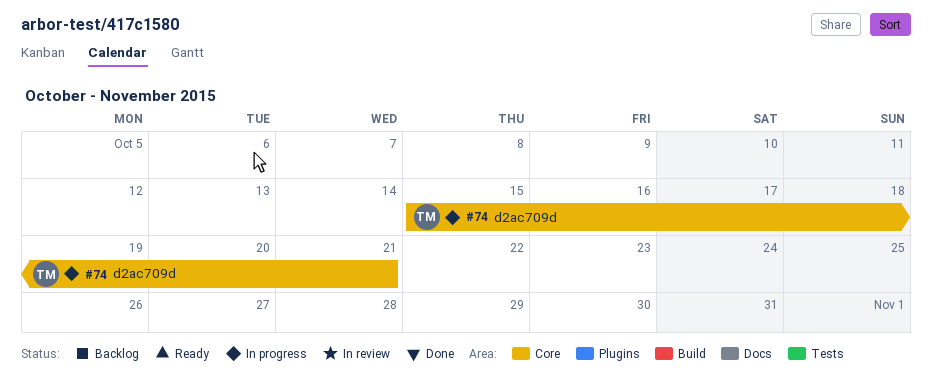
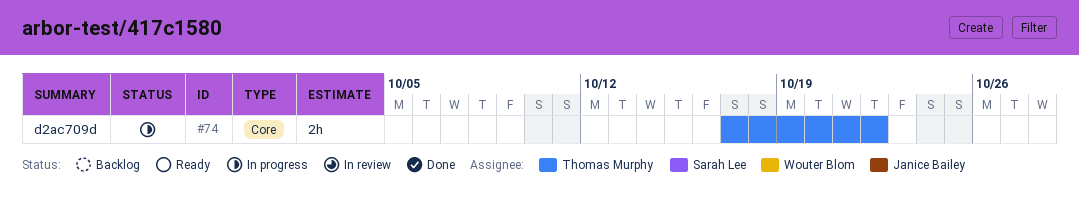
#74, start: Oct 15 -> Oct 17
#74, due: Oct 21 -> Oct 22

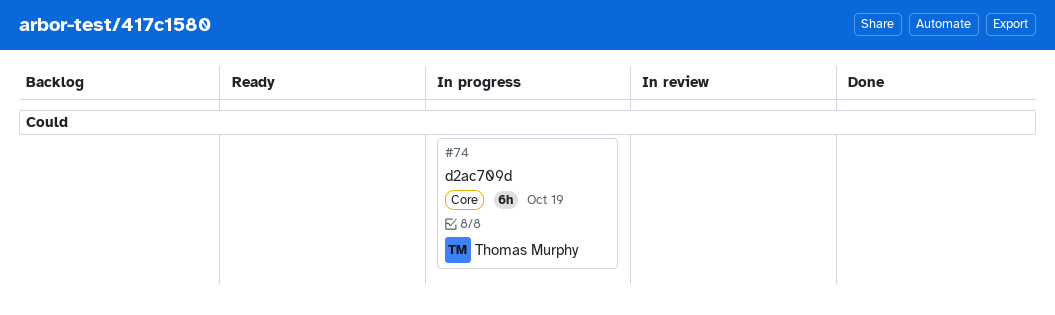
#74, estimate: 2h -> 6h
#74, due: Oct 22 -> Oct 19

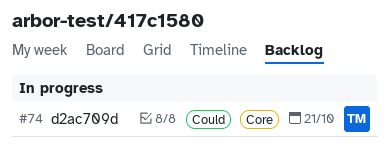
#74, due: Oct 19 -> Oct 21

